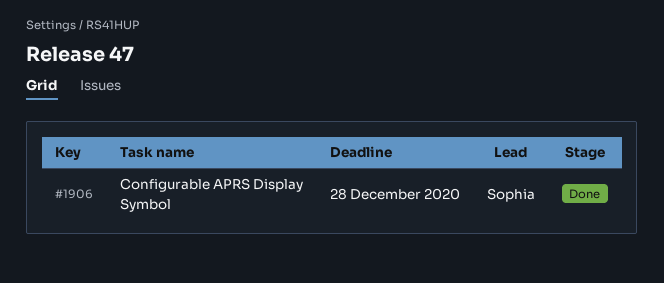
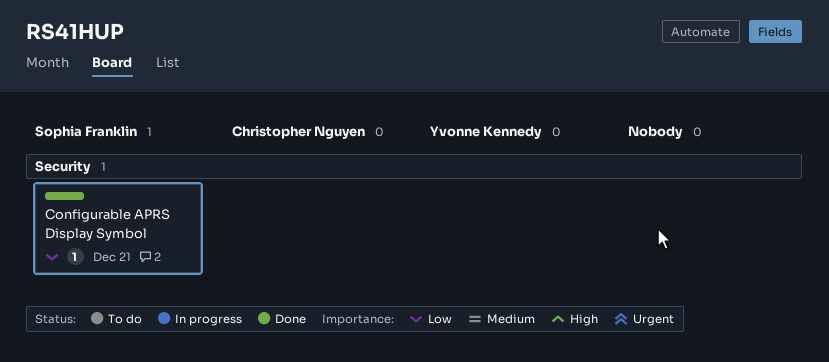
Configurable APRS Display Symbol, due: Dec 28 -> Dec 21

